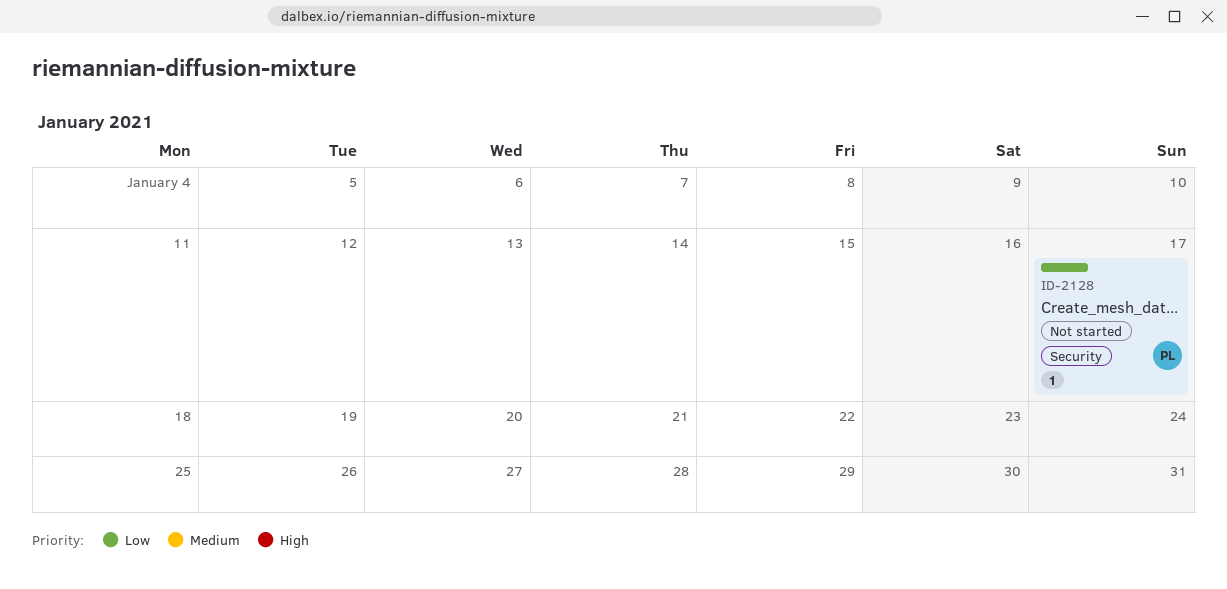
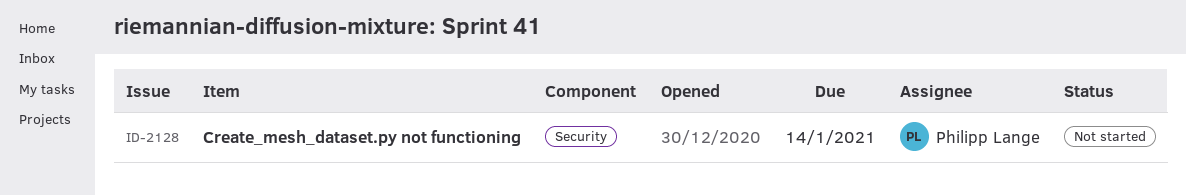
ID-2128, due: Jan 17 -> Jan 14

